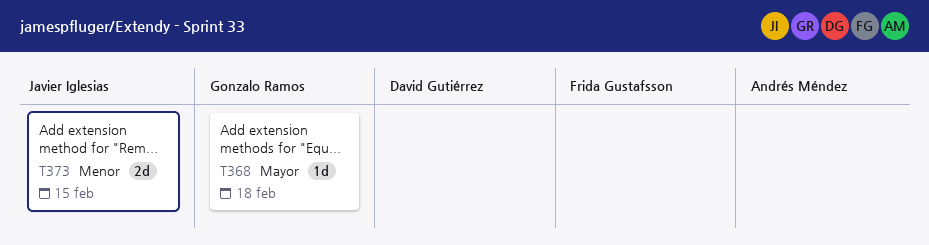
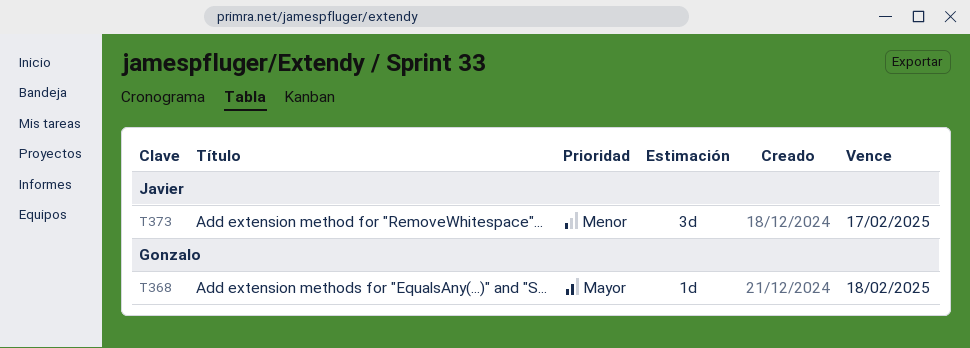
T373, estimate: 2d -> 3d
T373, due: Feb 15 -> Feb 17

